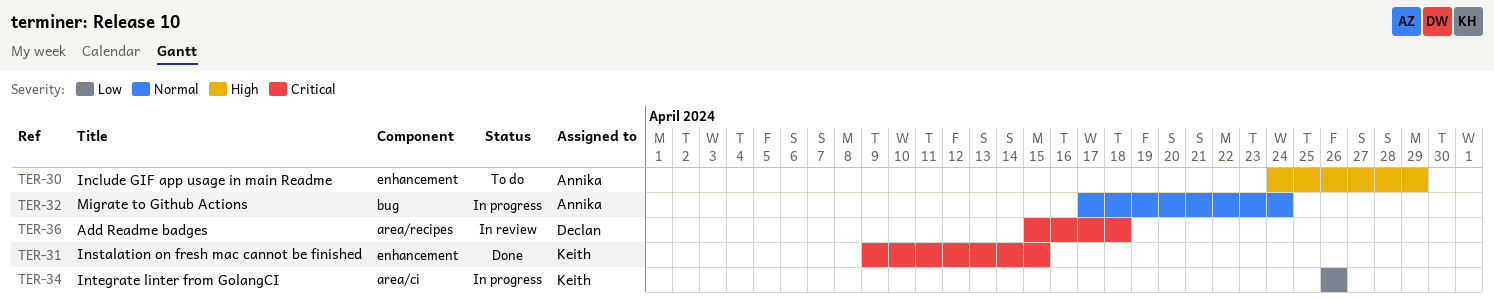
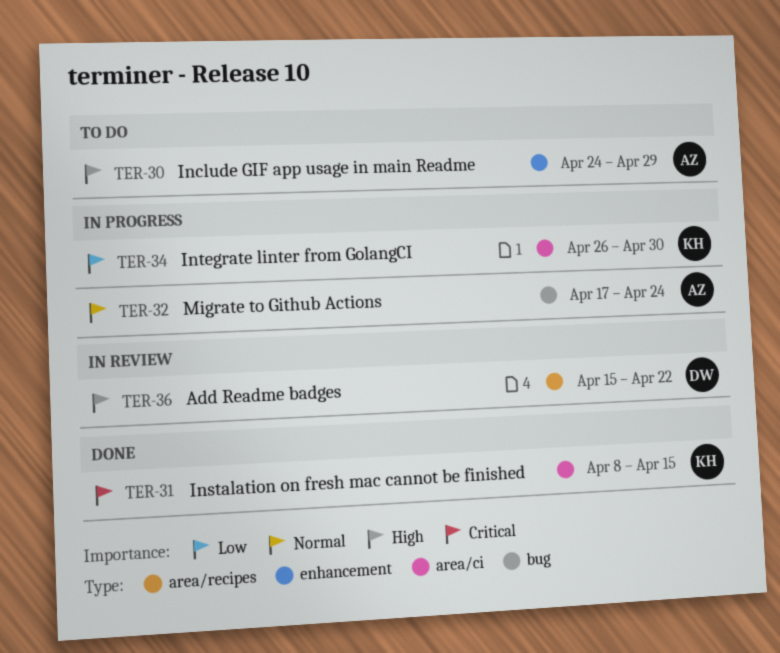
TER-31, label: enhancement -> area/ci
TER-31, start: Apr 9 -> Apr 8
TER-34, due: Apr 26 -> Apr 30
TER-36, priority: Critical -> High
TER-36, due: Apr 18 -> Apr 22

